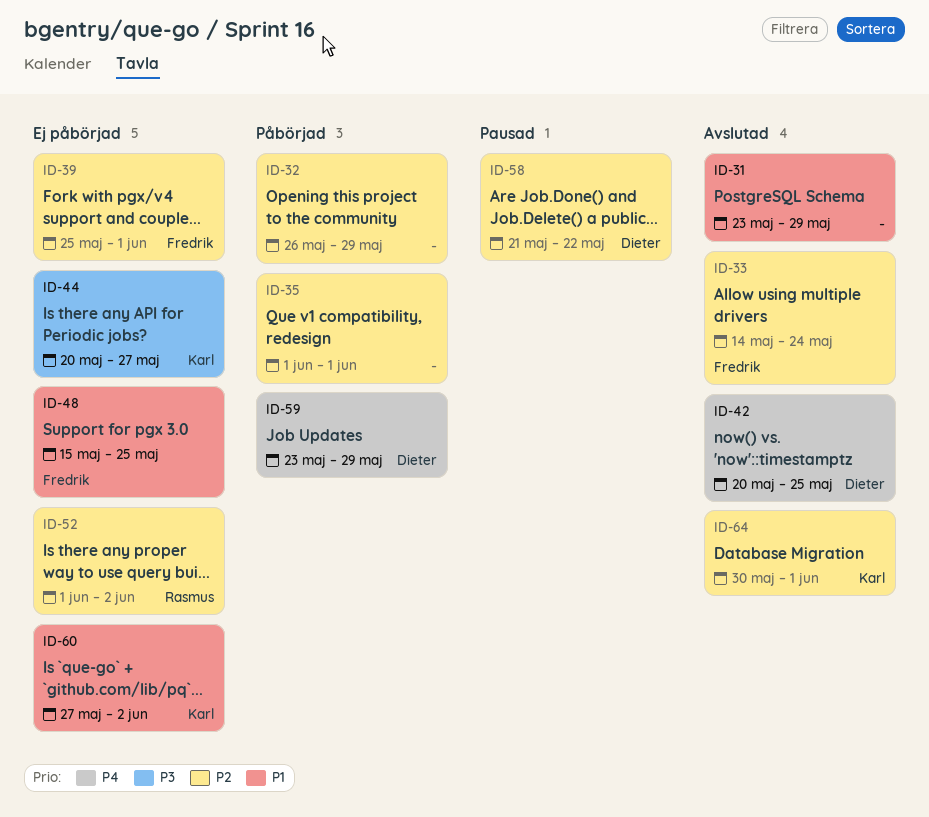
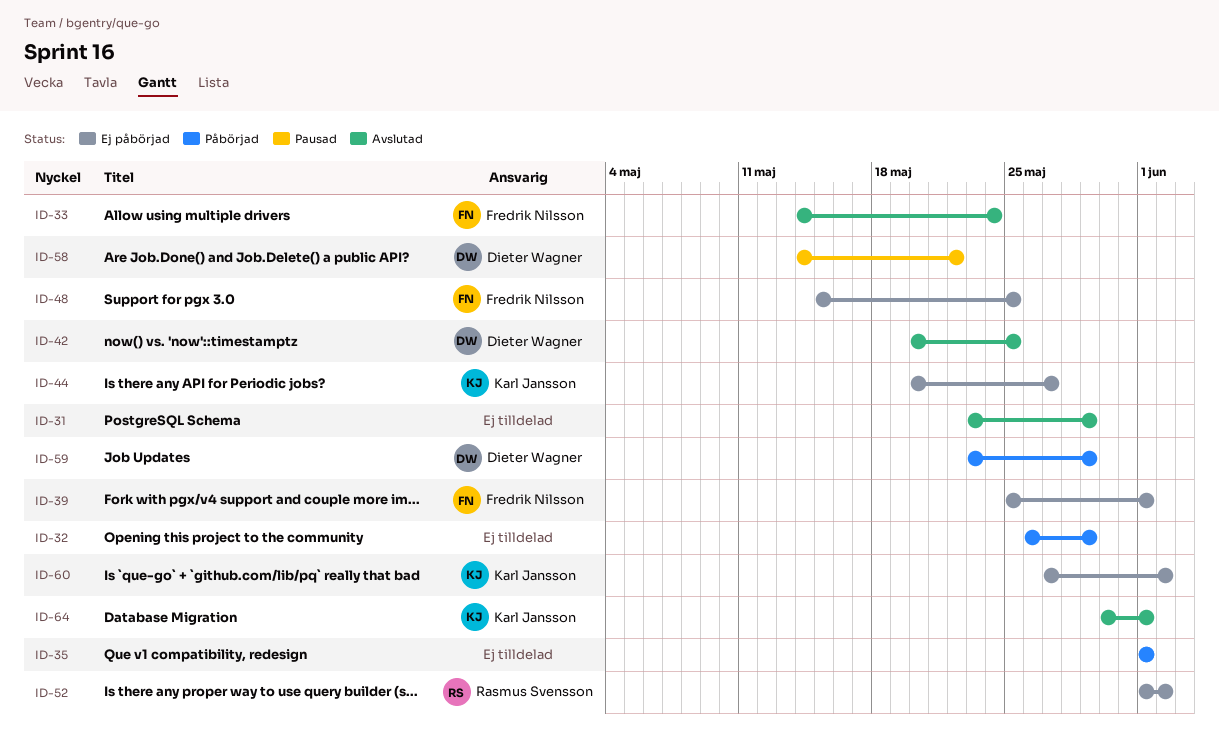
ID-58, start: May 21 -> May 14

